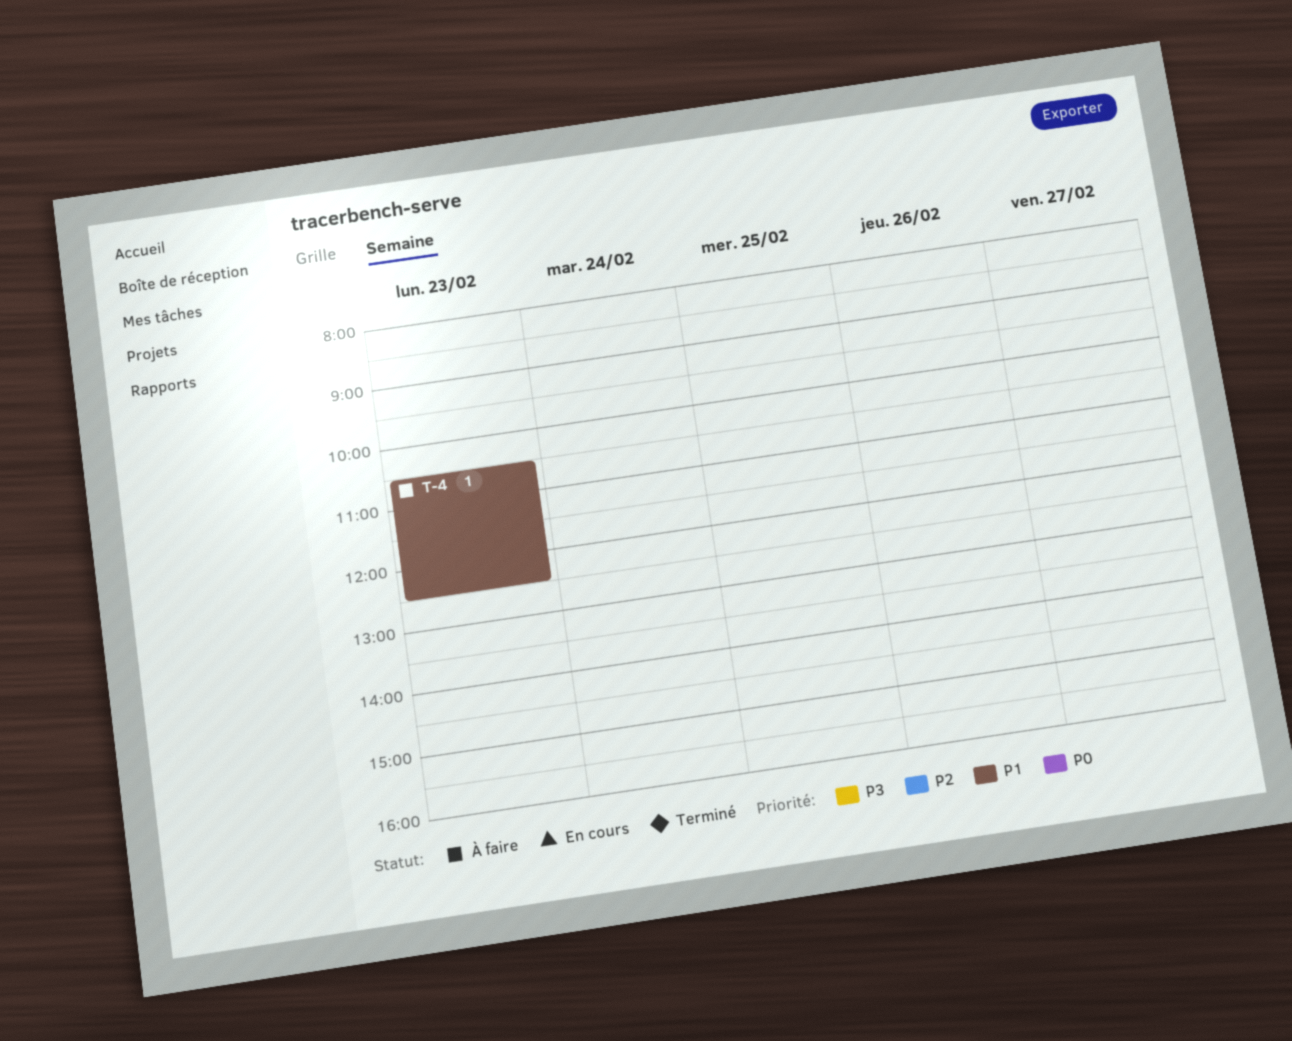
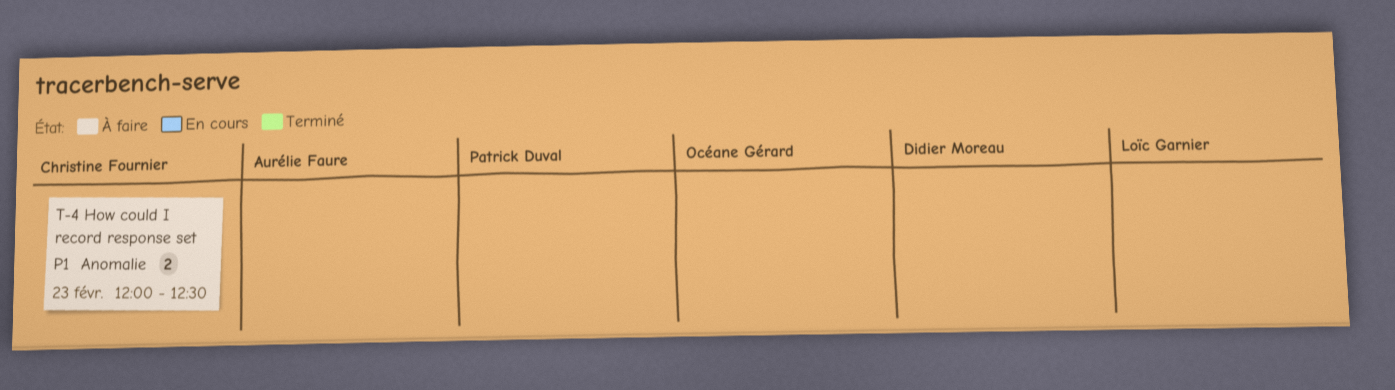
T-4, estimate: 1 -> 2
T-4, begins: 10:30 -> 12:00

